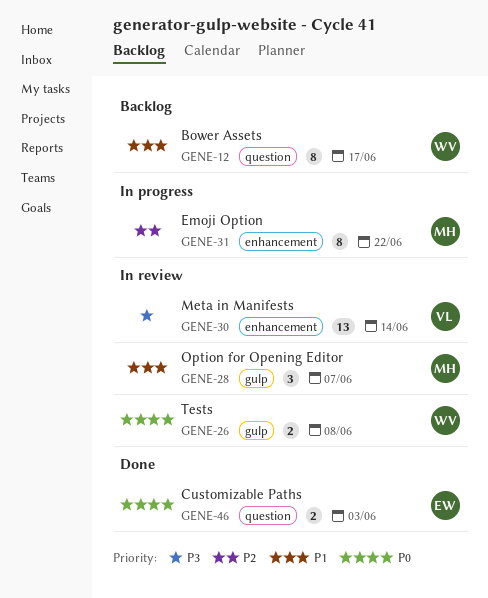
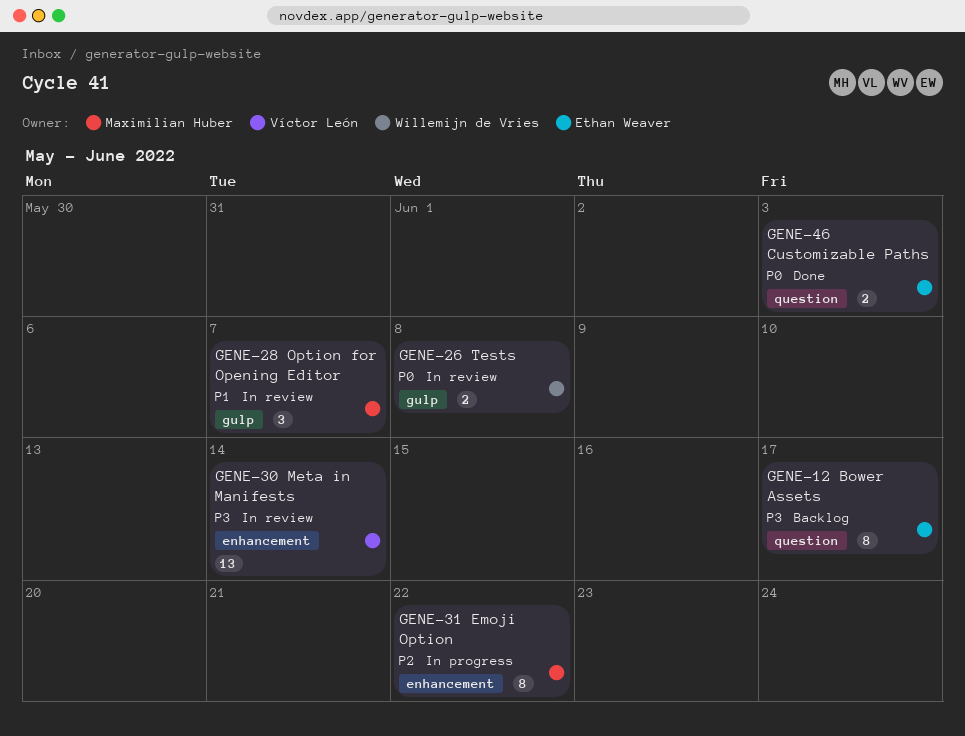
GENE-12, owner: Willemijn de Vries -> Ethan Weaver
GENE-12, priority: P1 -> P3

